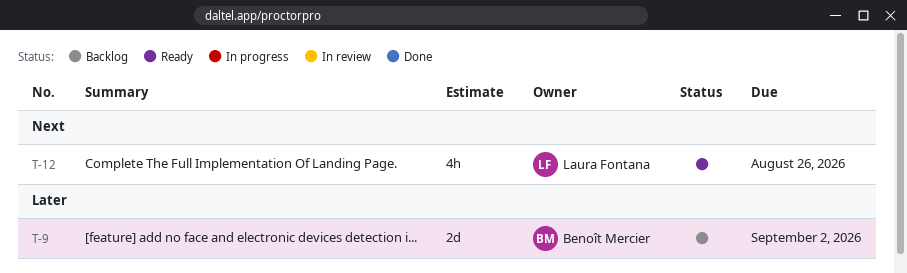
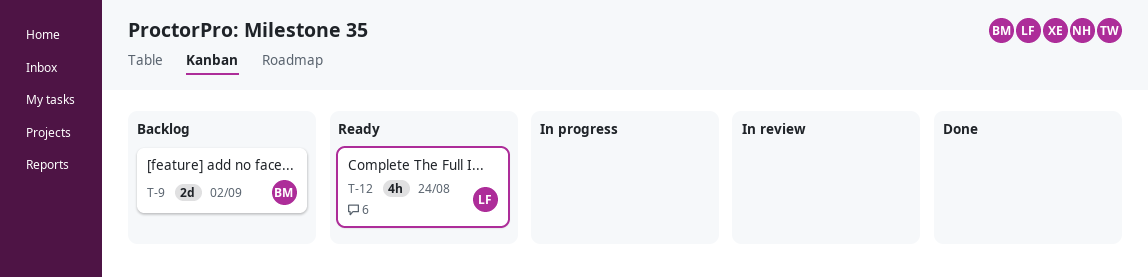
T-12, due: Aug 26 -> Aug 24

